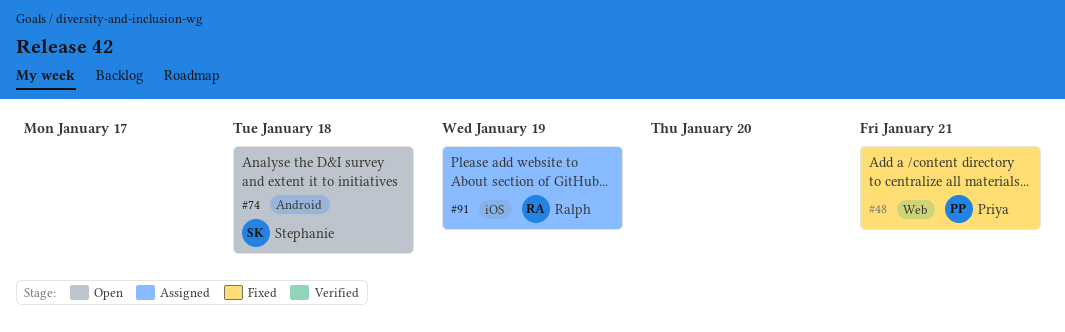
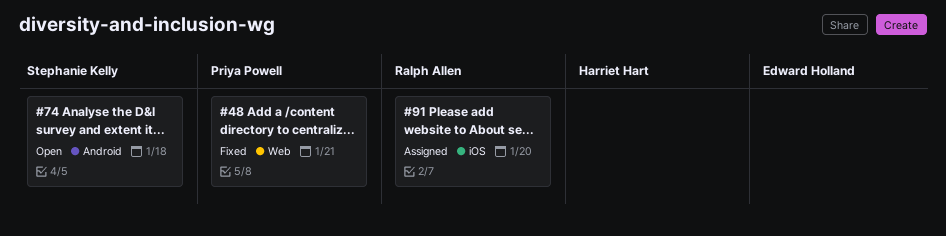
#91, due: Jan 19 -> Jan 20

